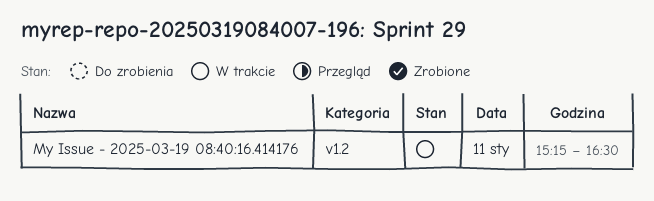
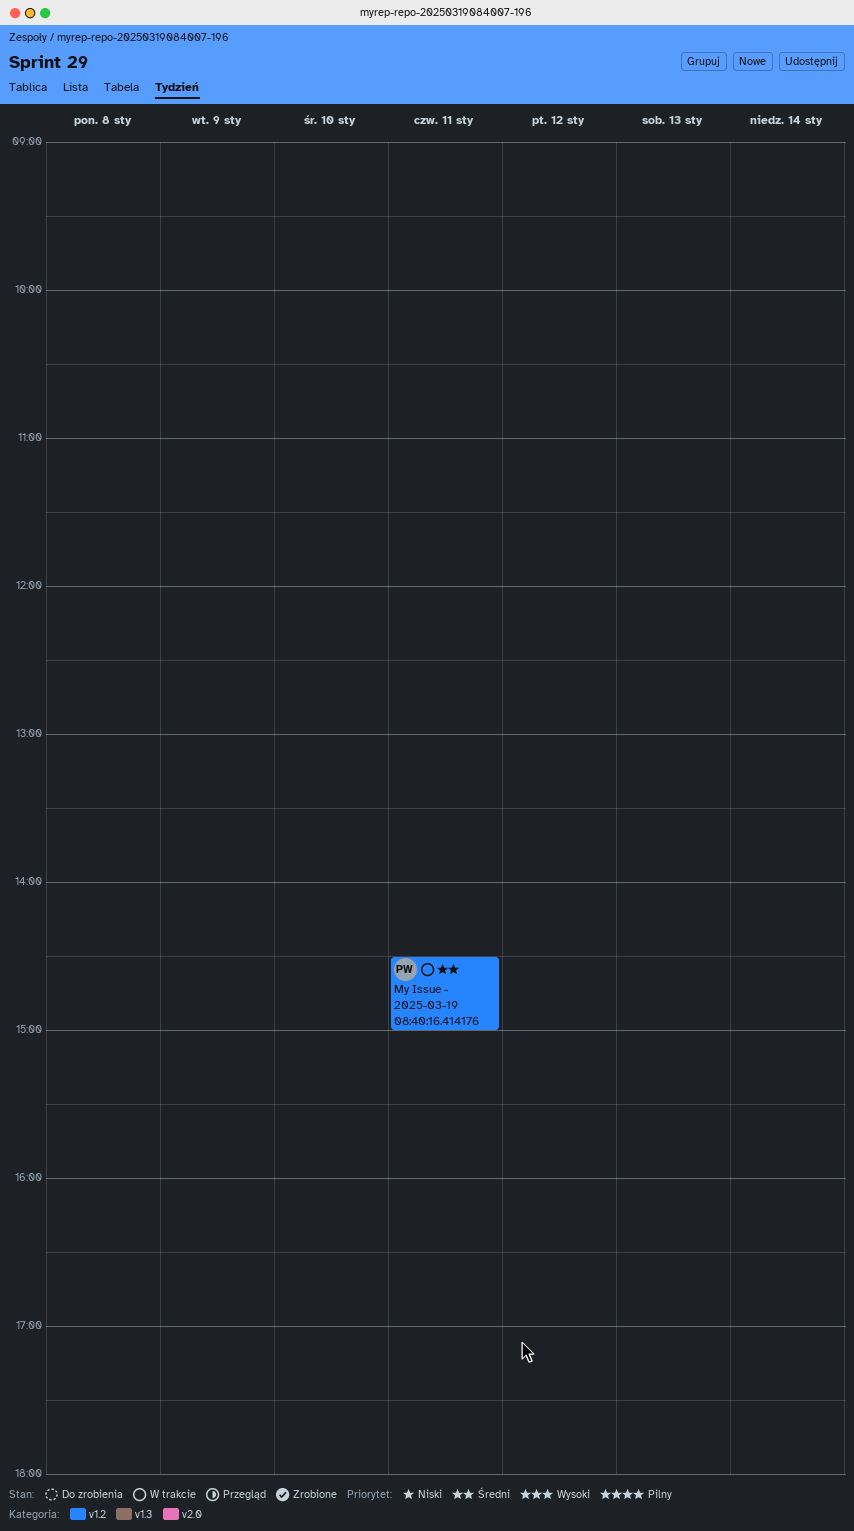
My Issue - 2025-03-19 08:40:16.414176, begins: 15:15 -> 14:30
My Issue - 2025-03-19 08:40:16.414176, ends: 16:30 -> 15:00

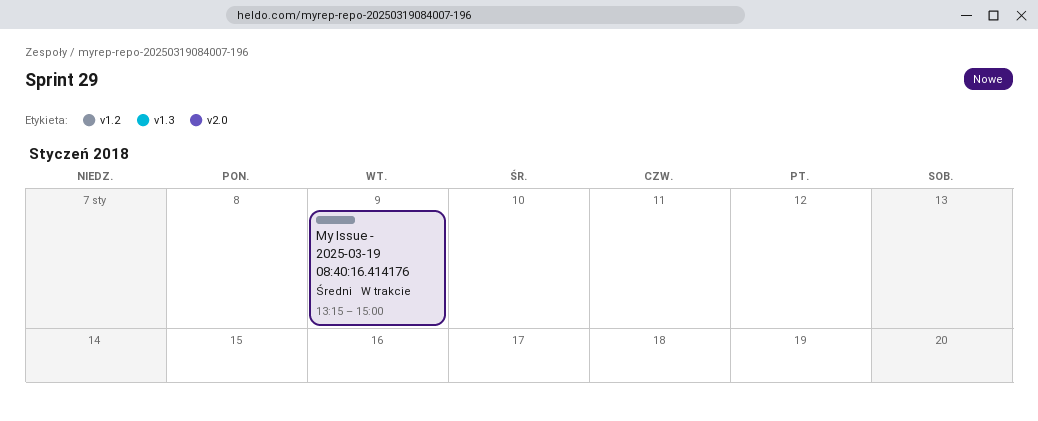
My Issue - 2025-03-19 08:40:16.414176, day: Jan 11 -> Jan 9
My Issue - 2025-03-19 08:40:16.414176, begins: 14:30 -> 13:15

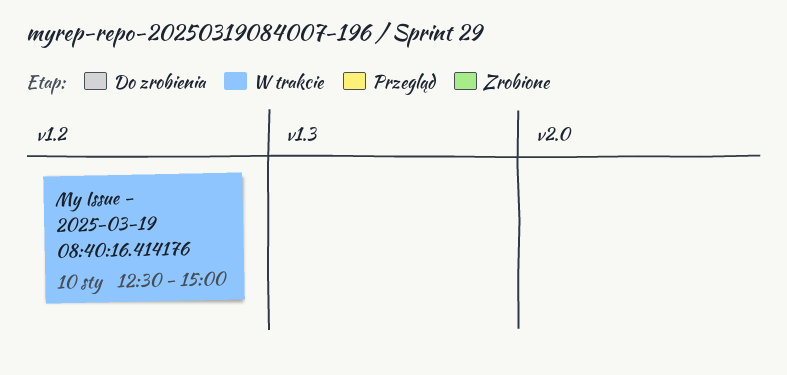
My Issue - 2025-03-19 08:40:16.414176, day: Jan 9 -> Jan 10
My Issue - 2025-03-19 08:40:16.414176, begins: 13:15 -> 12:30

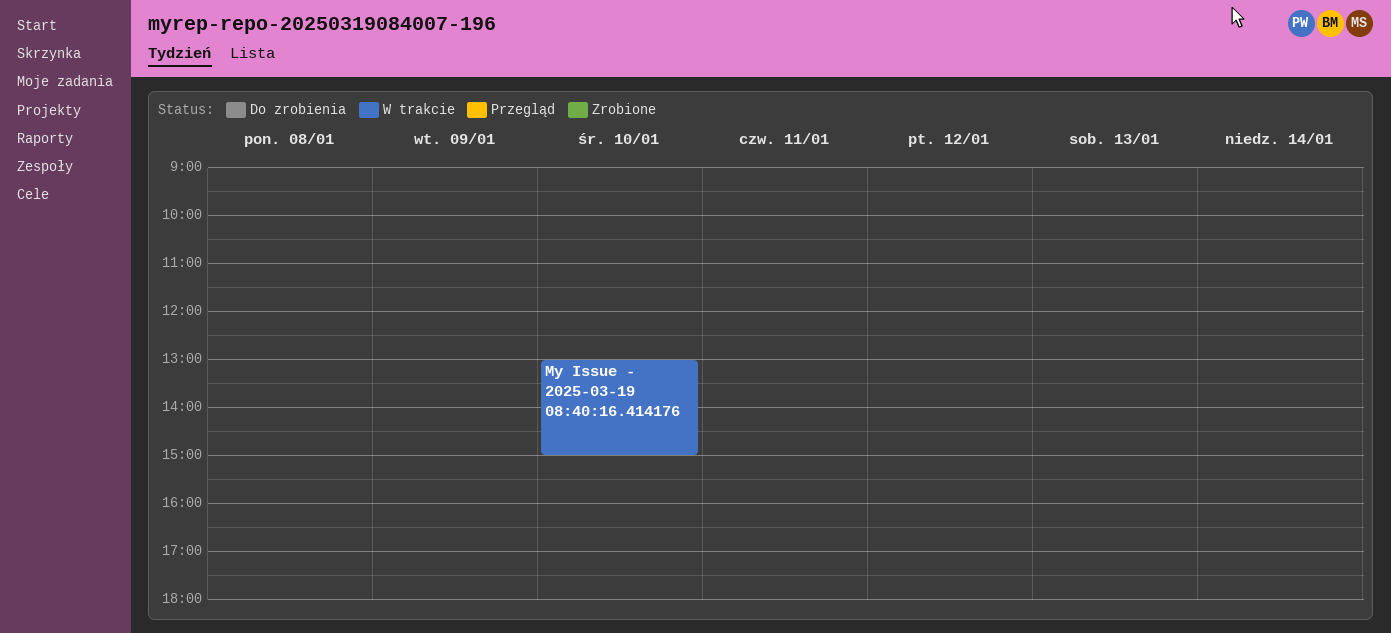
My Issue - 2025-03-19 08:40:16.414176, begins: 12:30 -> 13:00

